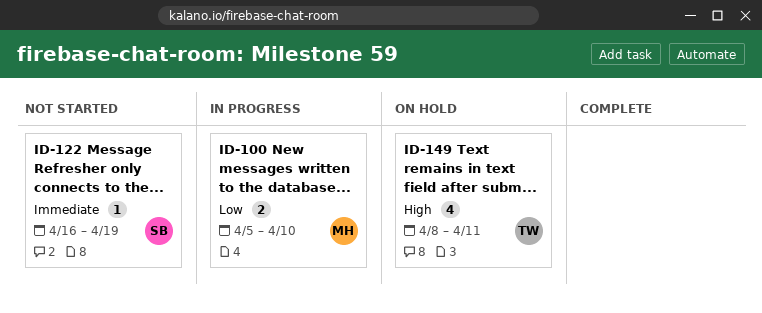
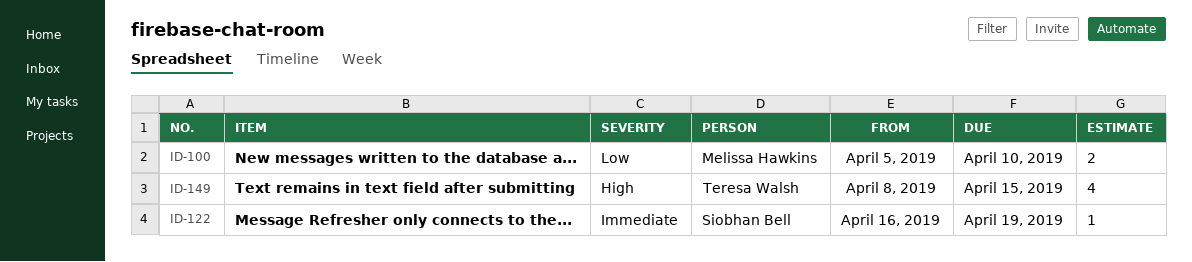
ID-149, due: Apr 11 -> Apr 15

